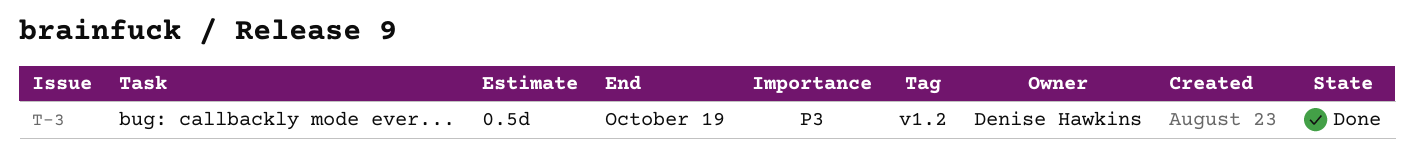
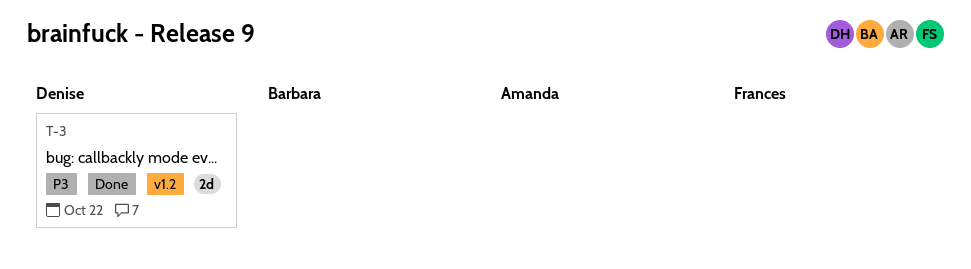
T-3, estimate: 0.5d -> 2d
T-3, due: Oct 19 -> Oct 22

